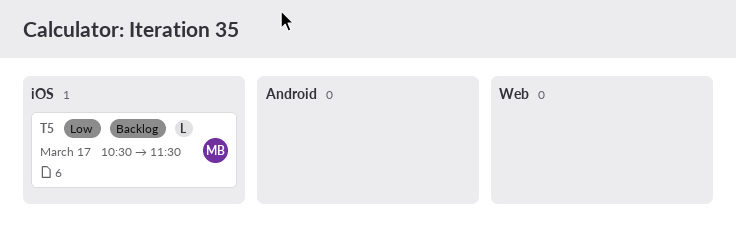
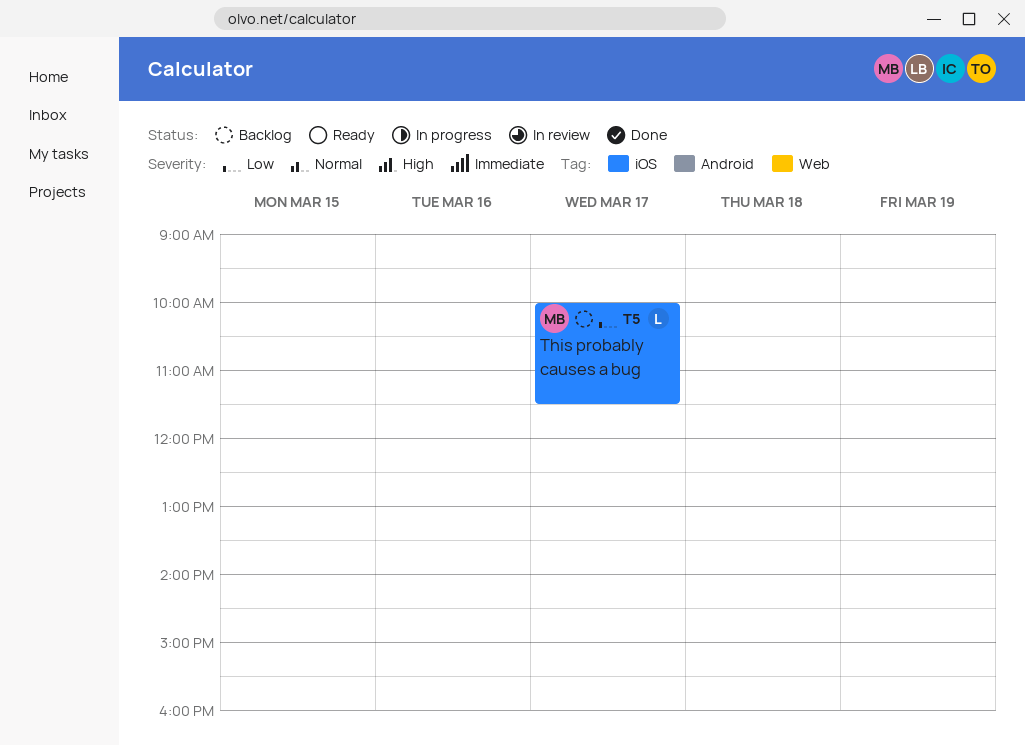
T5, begins: 10:30 -> 10:00

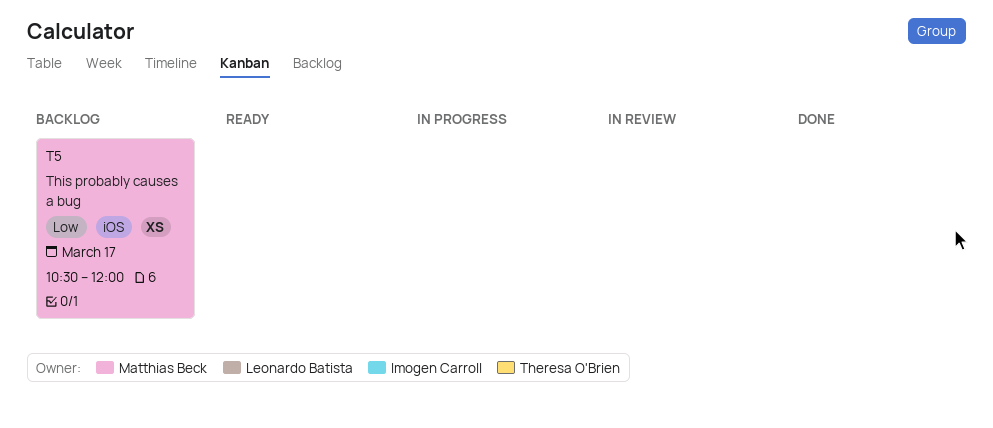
T5, estimate: L -> XS
T5, begins: 10:00 -> 10:30
T5, ends: 11:30 -> 12:00

